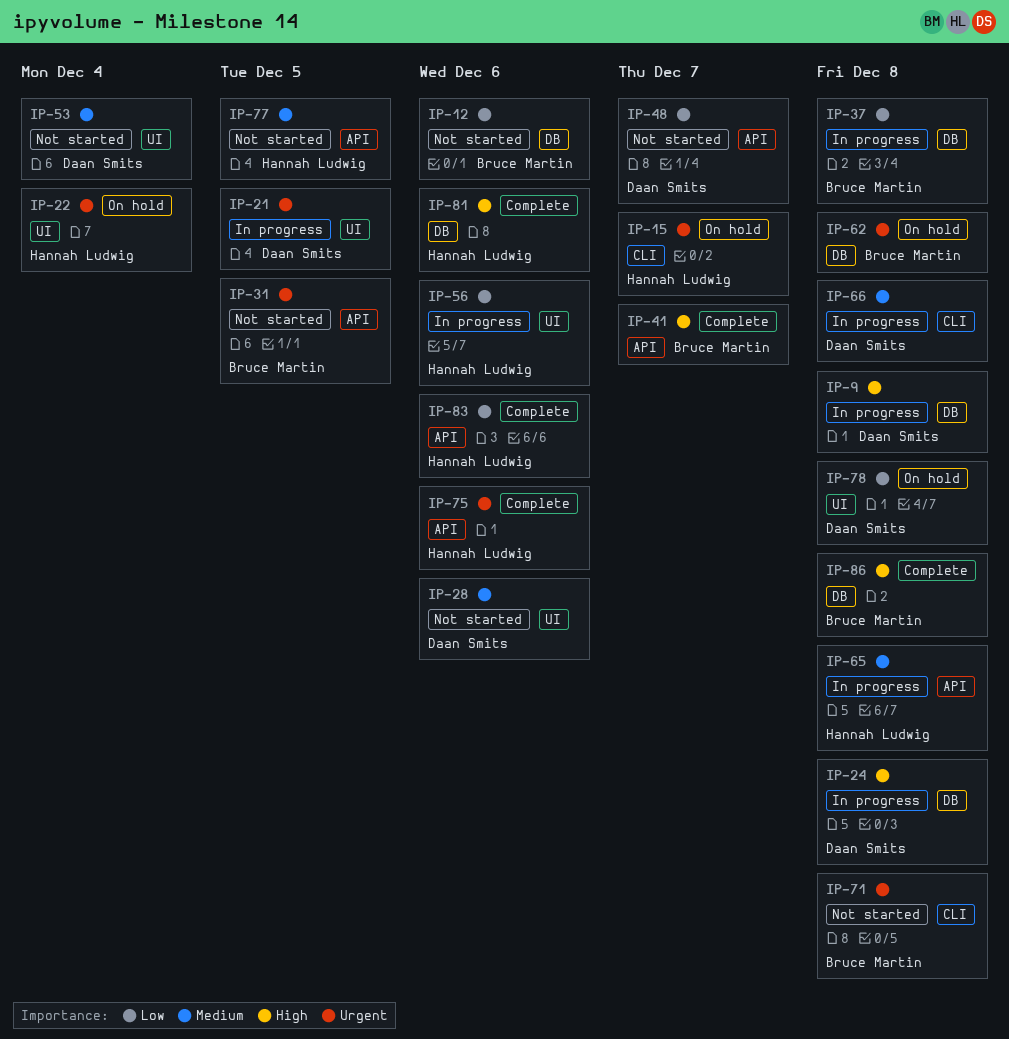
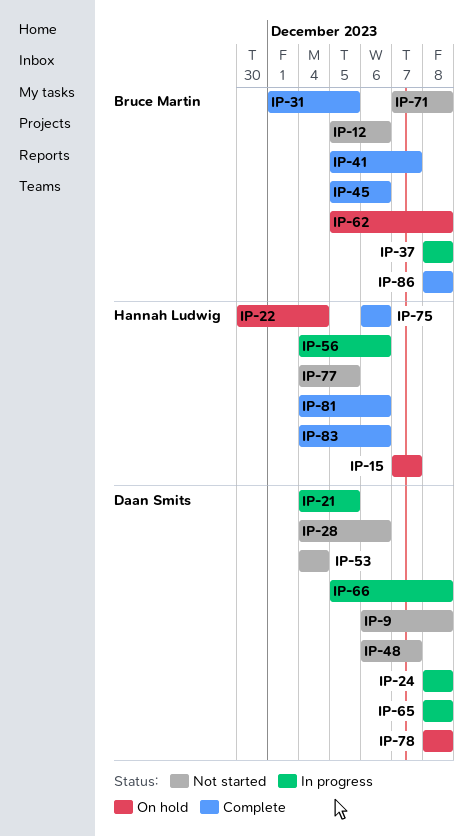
IP-9, status: In progress -> Not started
IP-31, status: Not started -> Complete
IP-45: none -> present
IP-65, owner: Hannah Ludwig -> Daan Smits

